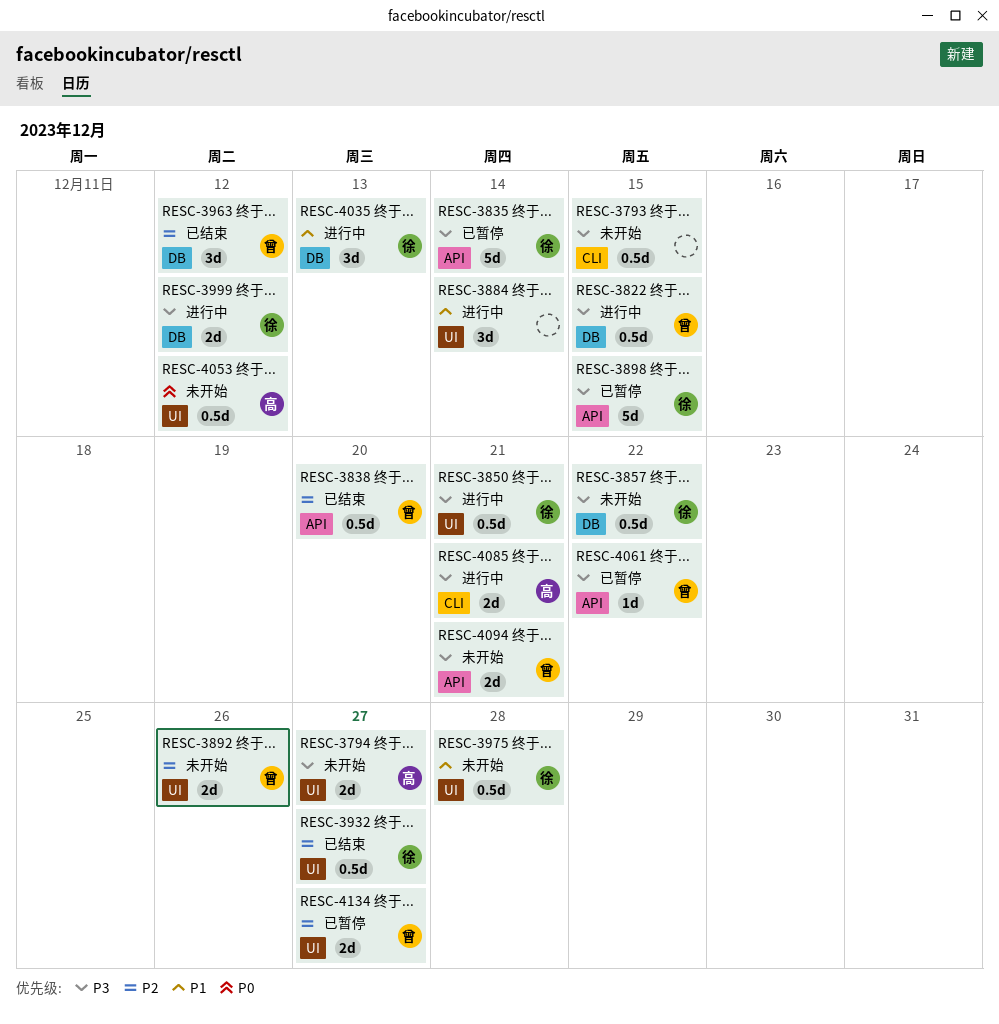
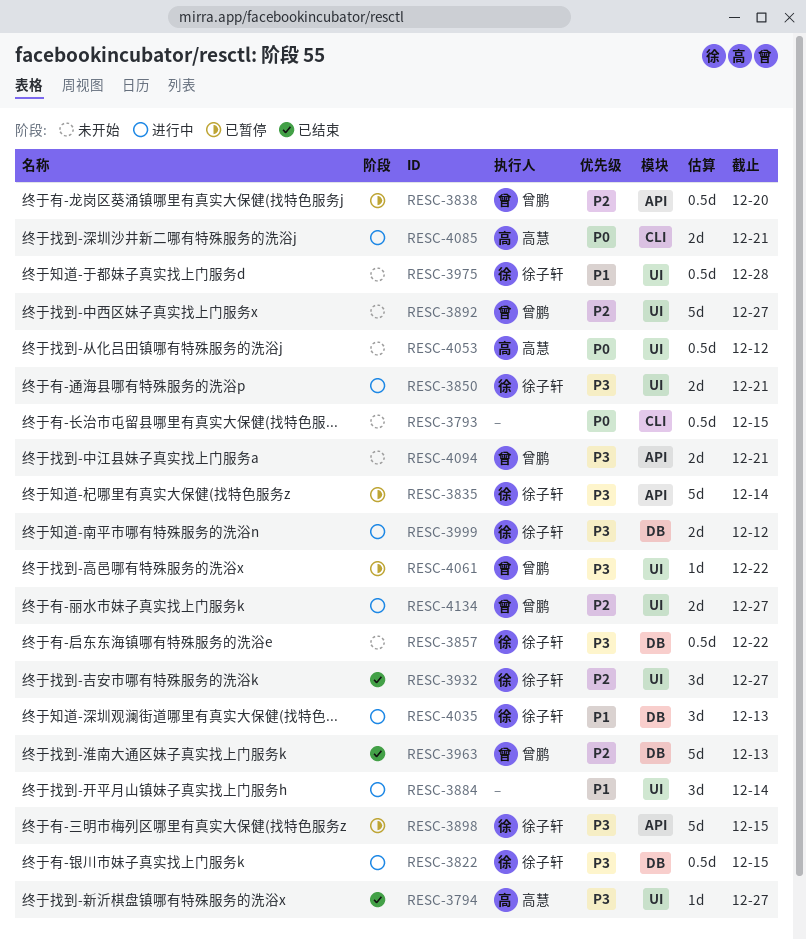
RESC-3793, priority: P3 -> P0
RESC-3794, status: 未开始 -> 已结束
RESC-3794, estimate: 2d -> 1d
RESC-3822, owner: 曾鹏 -> 徐子轩
RESC-3838, status: 已结束 -> 已暂停
RESC-3850, estimate: 0.5d -> 2d
RESC-3892, estimate: 2d -> 5d
RESC-3892, due: Dec 26 -> Dec 27
RESC-3932, estimate: 0.5d -> 3d
RESC-3963, estimate: 3d -> 5d
RESC-3963, due: Dec 12 -> Dec 13
RESC-4061, label: API -> UI
RESC-4085, priority: P3 -> P0
RESC-4134, status: 已暂停 -> 进行中

